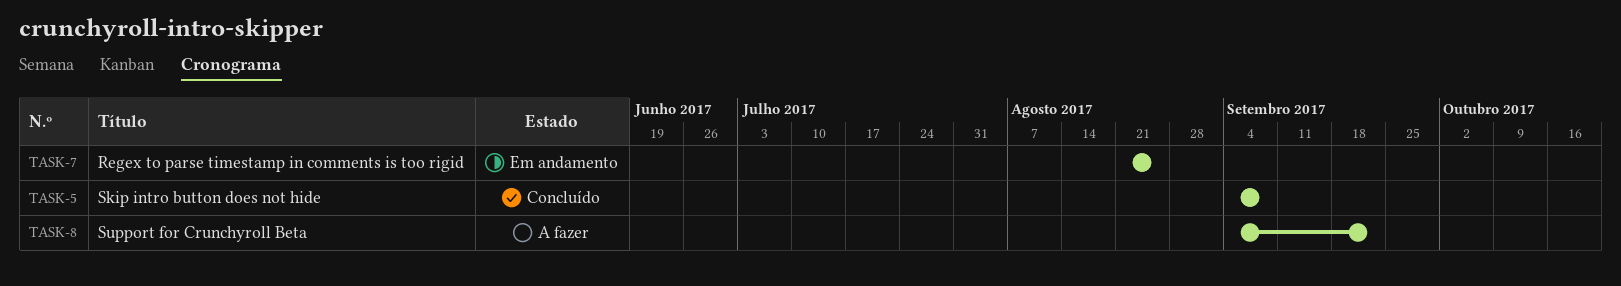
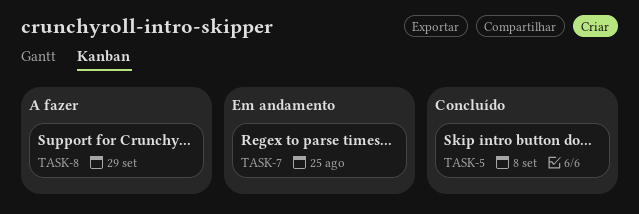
TASK-8, due: Sep 22 -> Sep 29

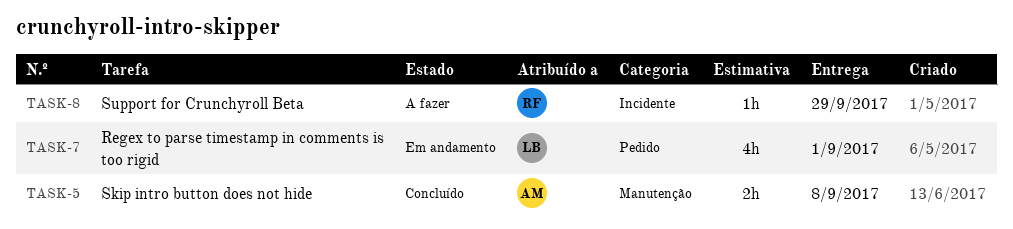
TASK-7, due: Aug 25 -> Sep 1

